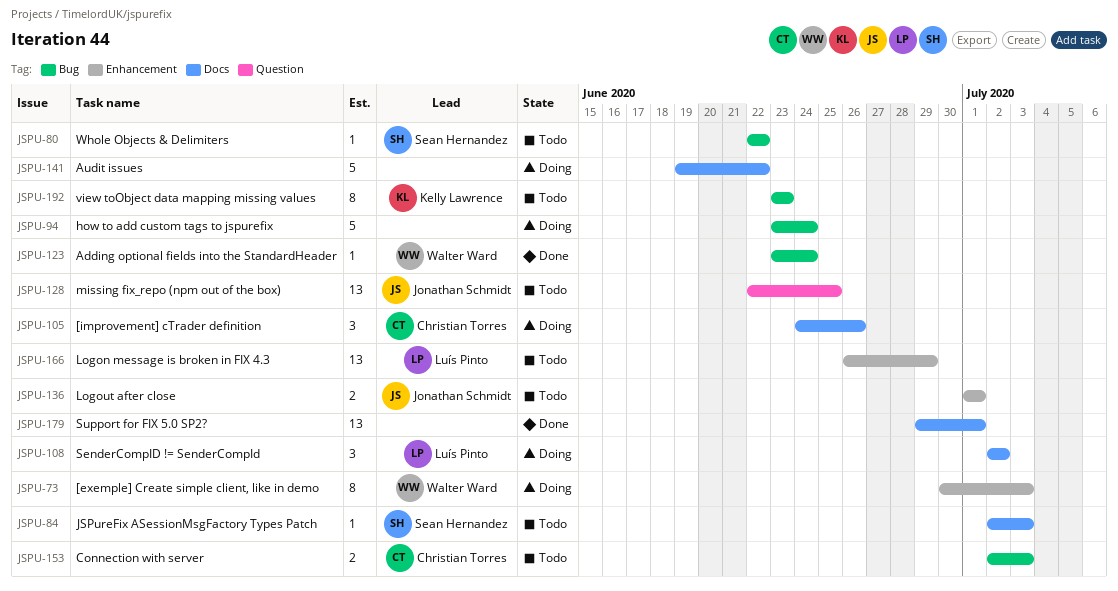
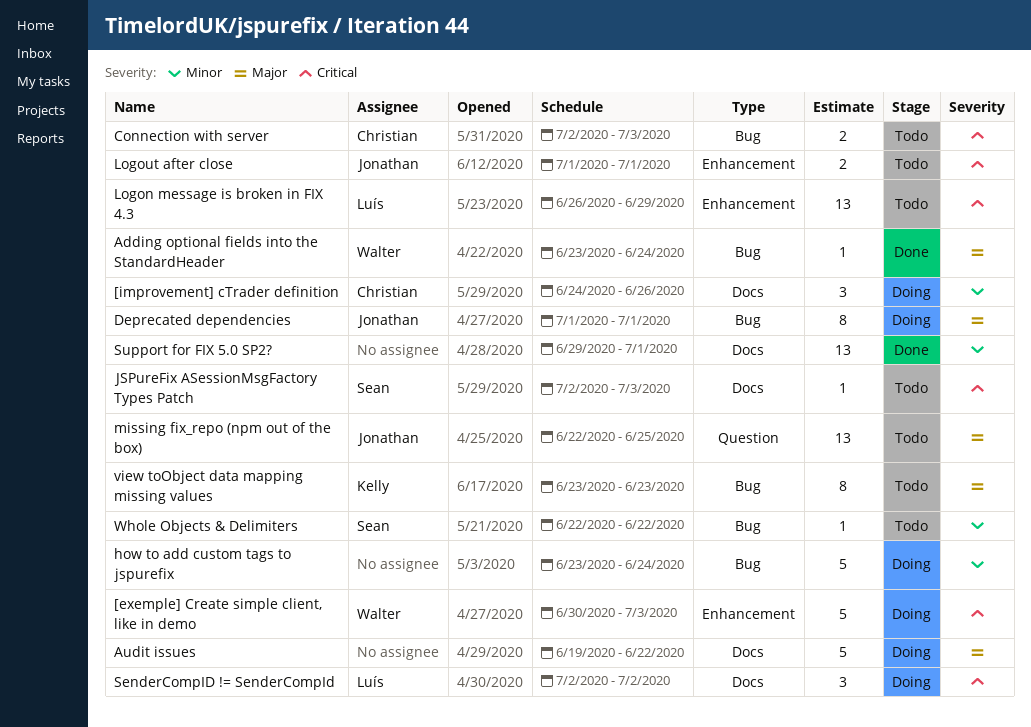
[exemple] Create simple client, like in demo, estimate: 8 -> 5
Deprecated dependencies: none -> present

